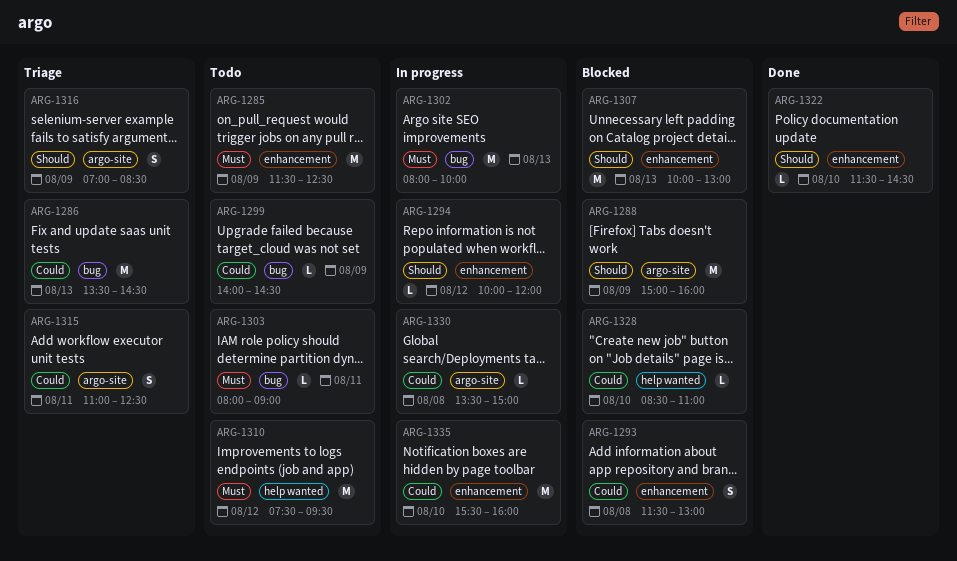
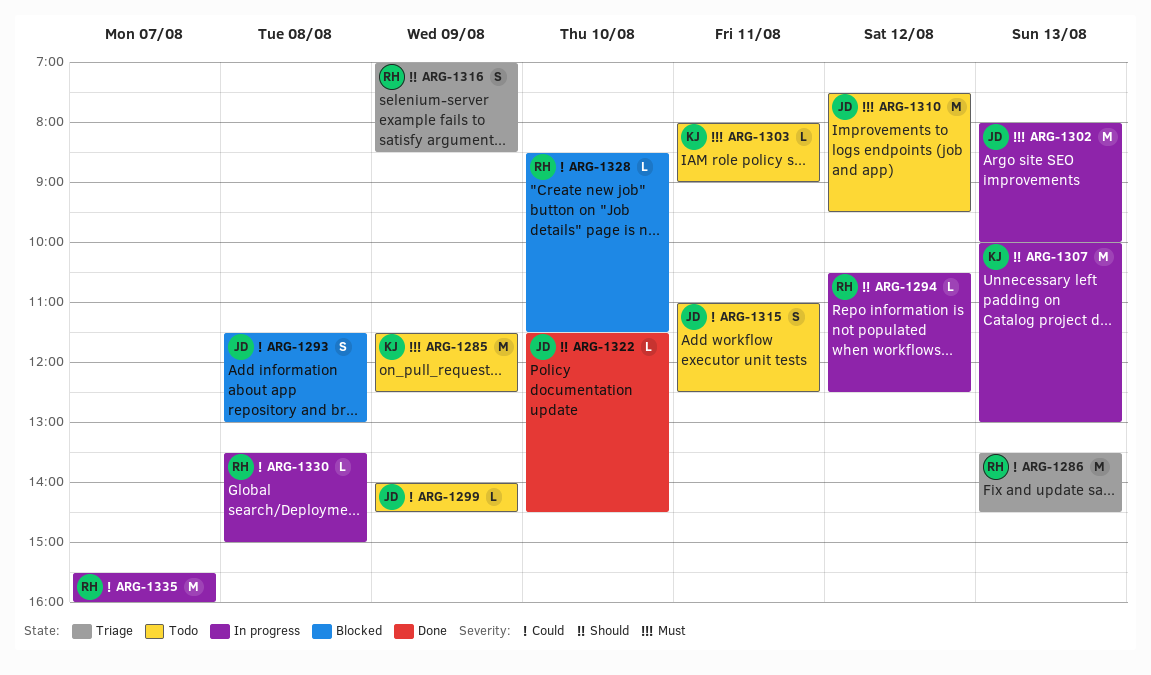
ARG-1288: present -> none
ARG-1294, begins: 10:00 -> 10:30
ARG-1294, ends: 12:00 -> 12:30
ARG-1307, status: Blocked -> In progress
ARG-1315, status: Triage -> Todo
ARG-1328, ends: 11:00 -> 11:30
ARG-1335, day: Aug 10 -> Aug 7

